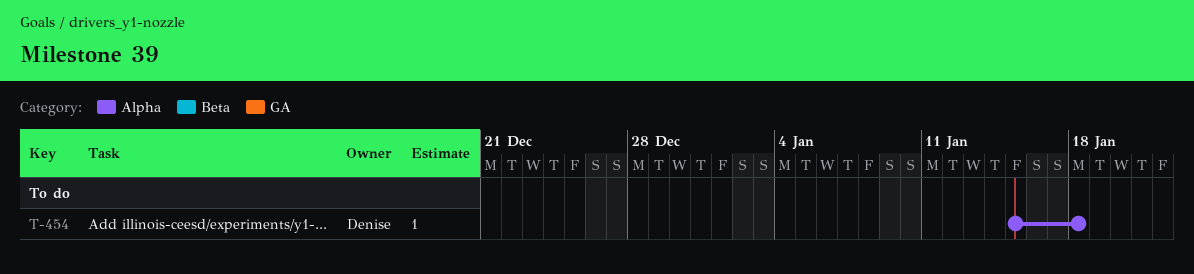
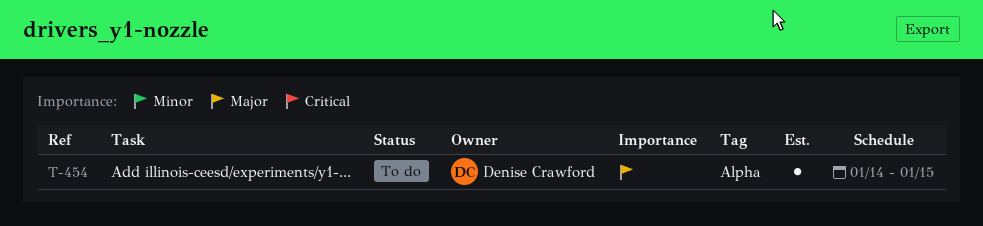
T-454, start: Jan 15 -> Jan 14
T-454, due: Jan 18 -> Jan 15

